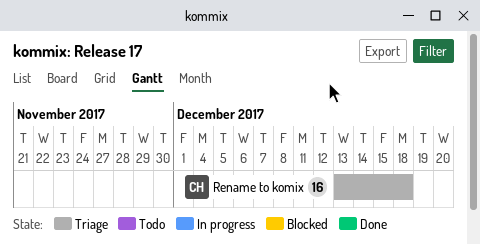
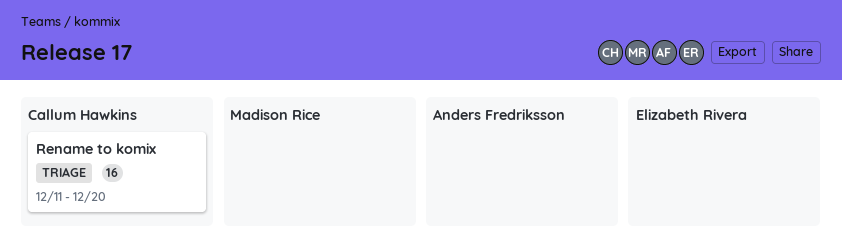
Rename to komix, start: Dec 13 -> Dec 11
Rename to komix, due: Dec 18 -> Dec 20

